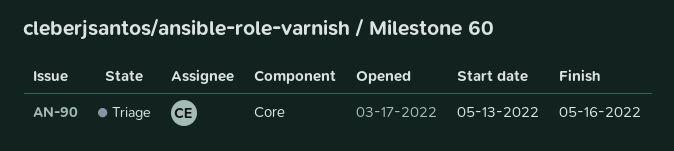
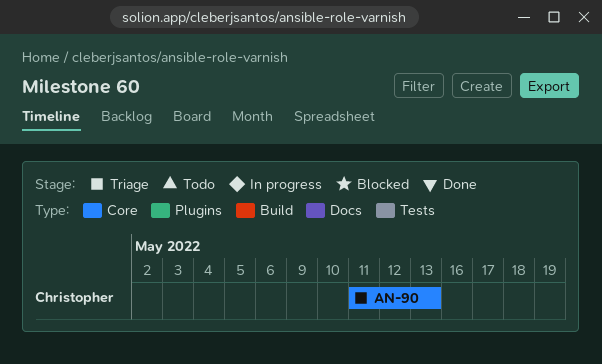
AN-90, start: May 13 -> May 11
AN-90, due: May 16 -> May 13

